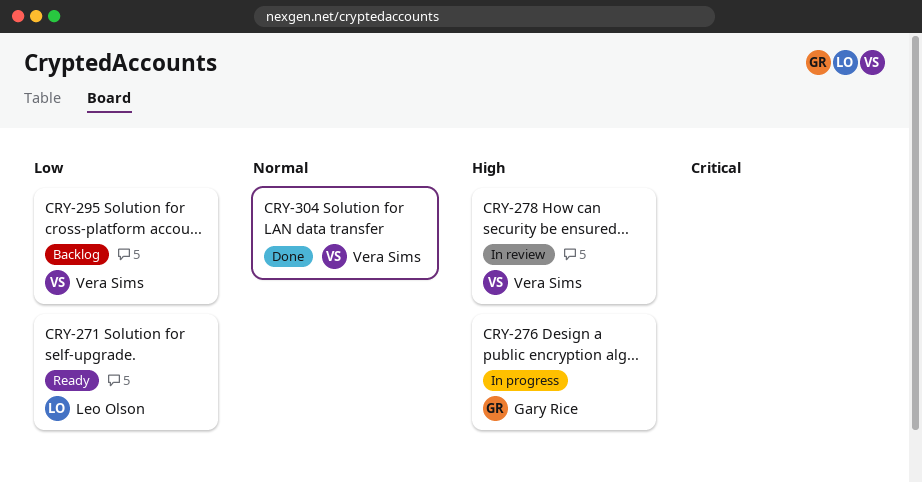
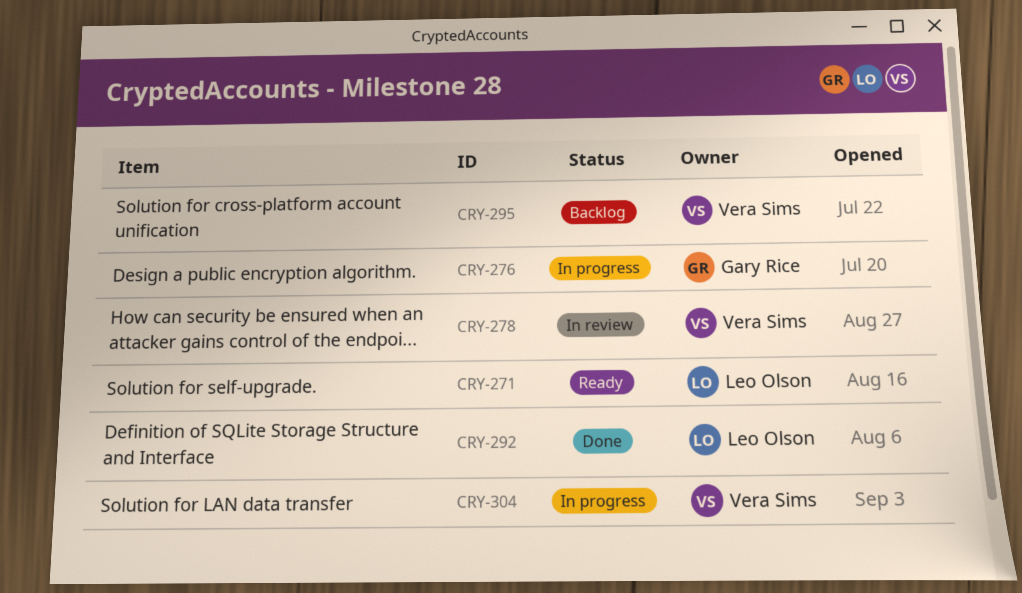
CRY-292: none -> present
CRY-304, status: Done -> In progress

